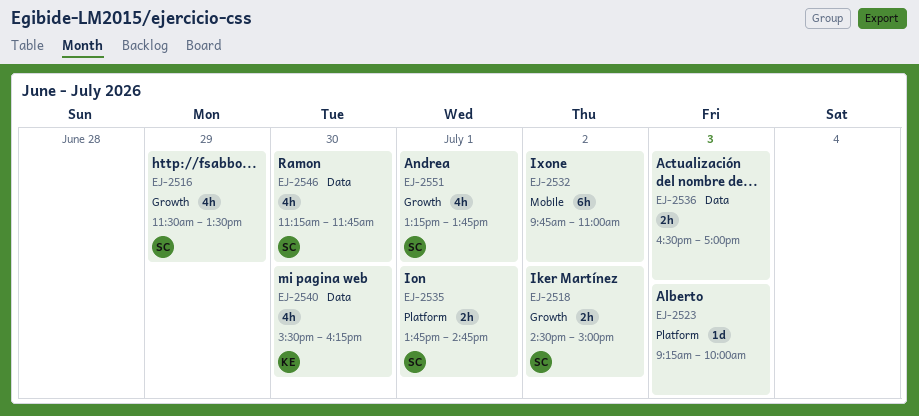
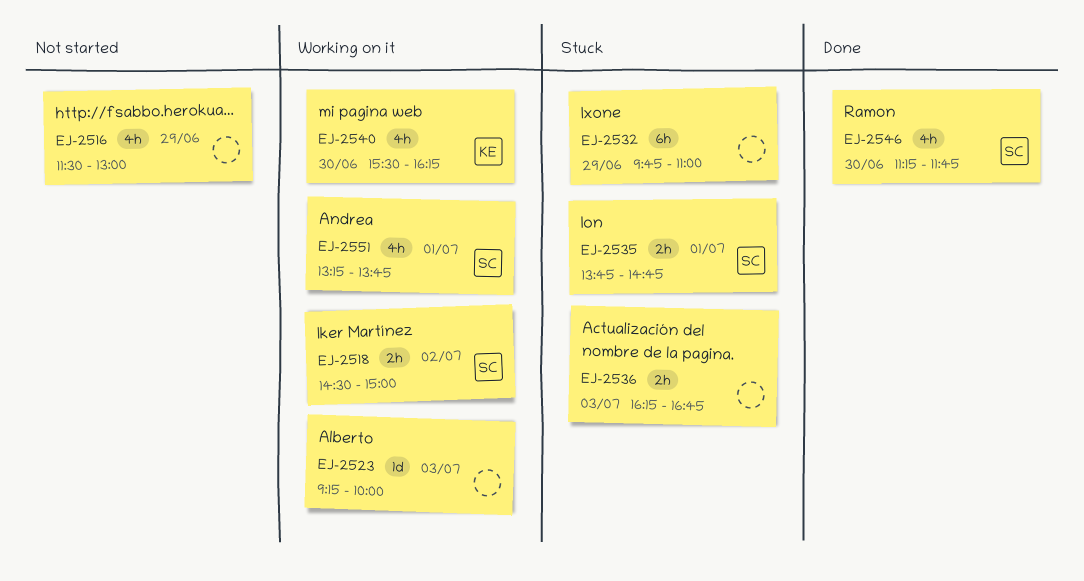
EJ-2516, owner: SC -> none
EJ-2516, ends: 13:30 -> 13:00
EJ-2532, day: Jul 2 -> Jun 29
EJ-2536, begins: 16:30 -> 16:15
EJ-2536, ends: 17:00 -> 16:45

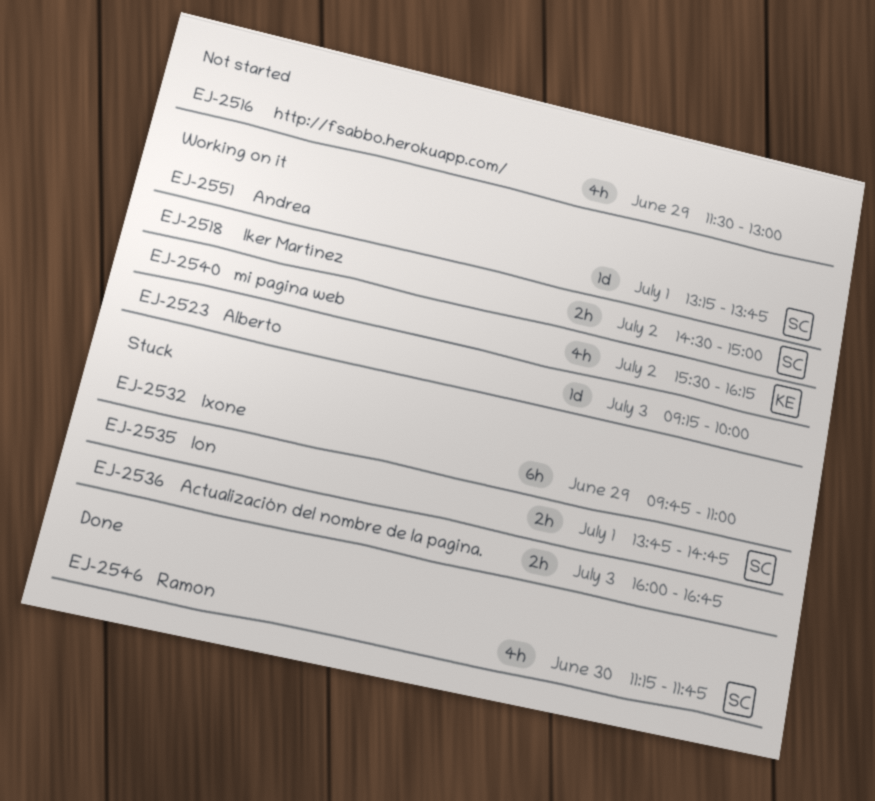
EJ-2536, begins: 16:15 -> 16:00
EJ-2540, day: Jun 30 -> Jul 2
EJ-2551, estimate: 4h -> 1d

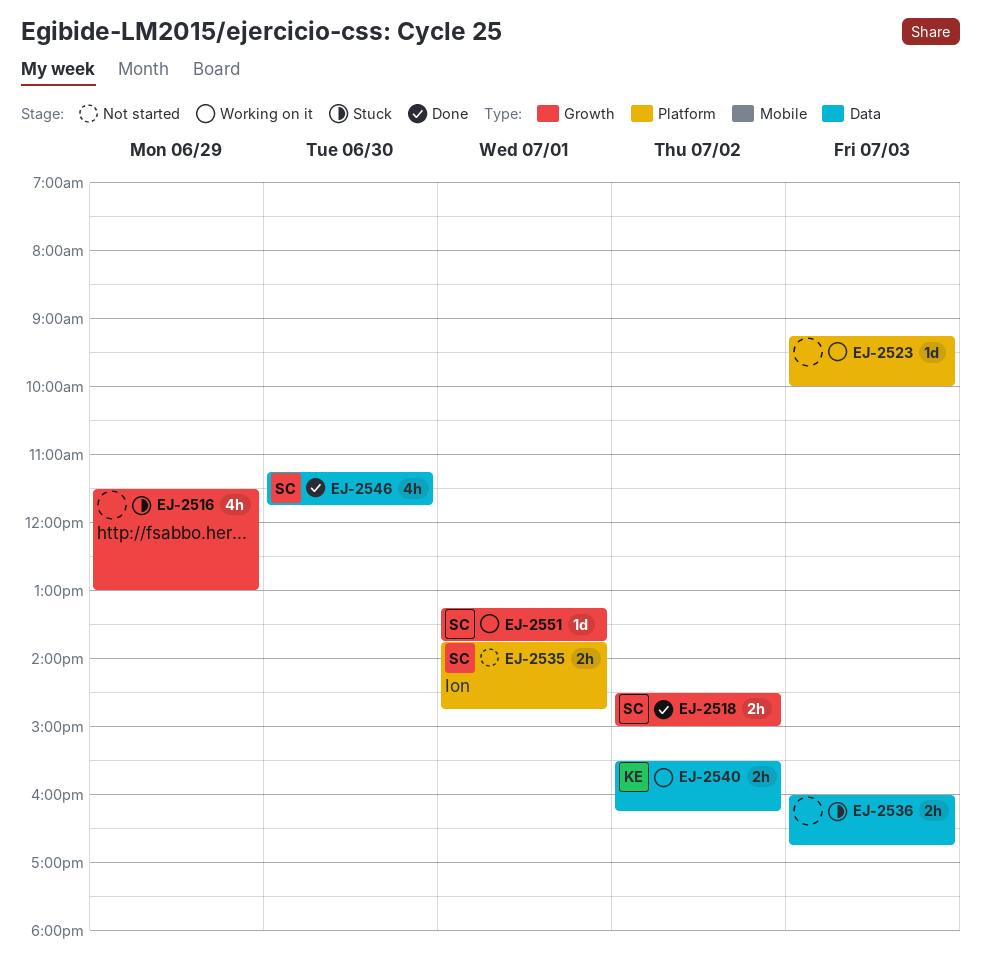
EJ-2516, status: Not started -> Stuck
EJ-2518, status: Working on it -> Done
EJ-2532: present -> none
EJ-2535, status: Stuck -> Not started
EJ-2540, estimate: 4h -> 2h

